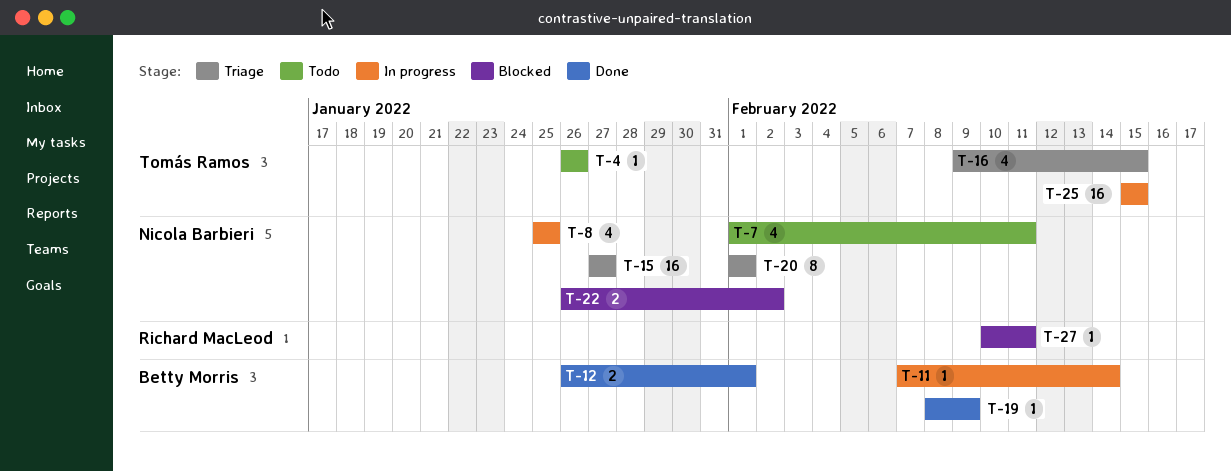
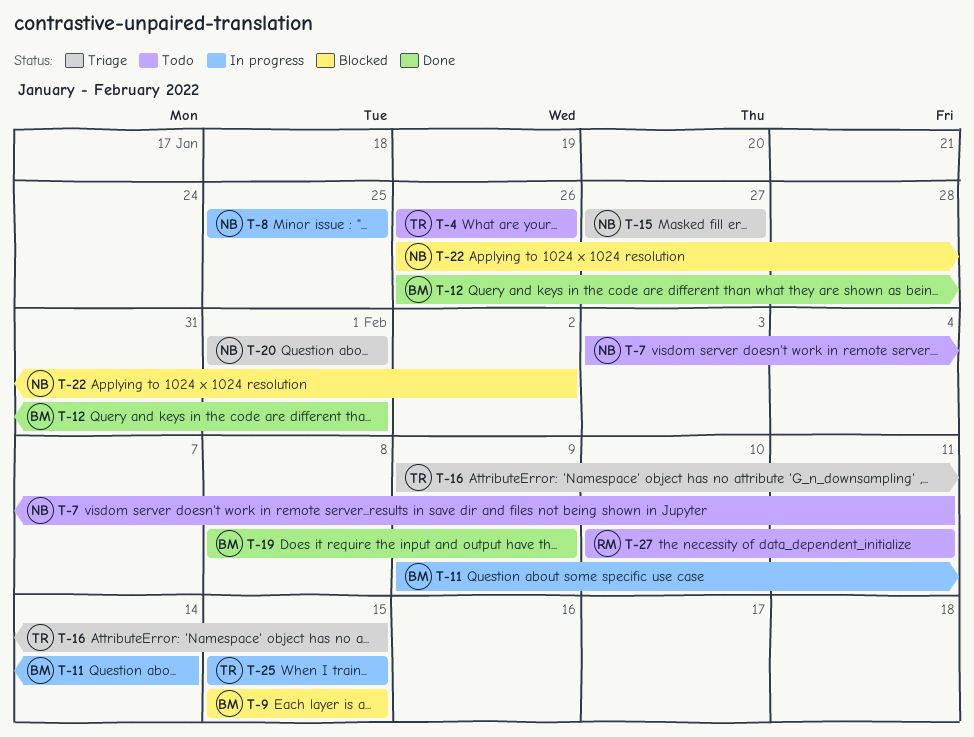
T-7, start: Feb 1 -> Feb 3
T-9: none -> present
T-11, start: Feb 7 -> Feb 9
T-27, status: Blocked -> Todo

